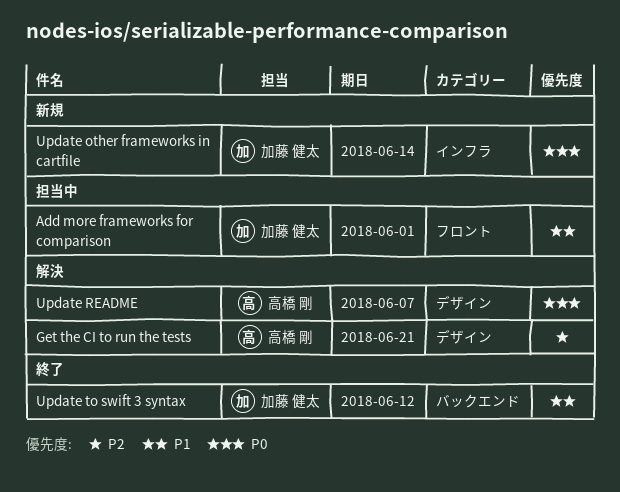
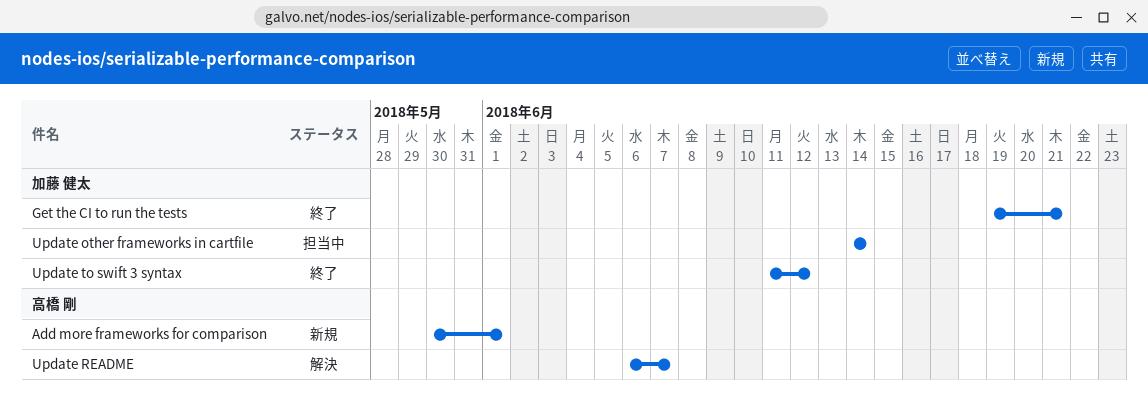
Add more frameworks for comparison, status: 担当中 -> 新規
Add more frameworks for comparison, owner: 加藤 健太 -> 高橋 剛
Get the CI to run the tests, status: 解決 -> 終了
Get the CI to run the tests, owner: 高橋 剛 -> 加藤 健太
Update other frameworks in cartfile, status: 新規 -> 担当中

